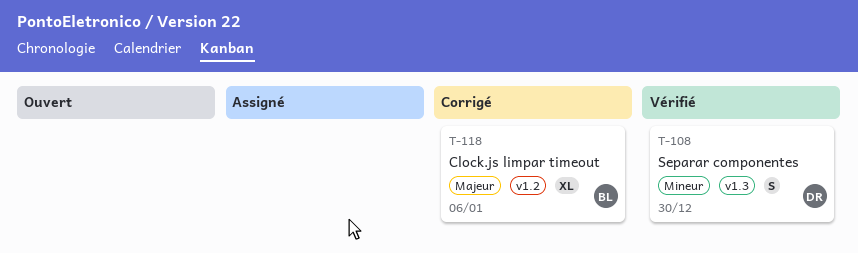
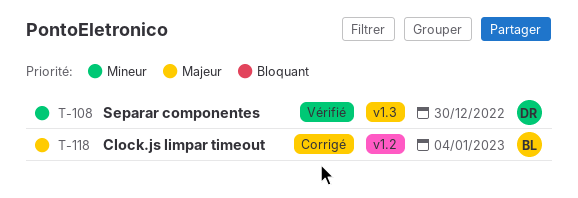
T-118, due: Jan 6 -> Jan 4

